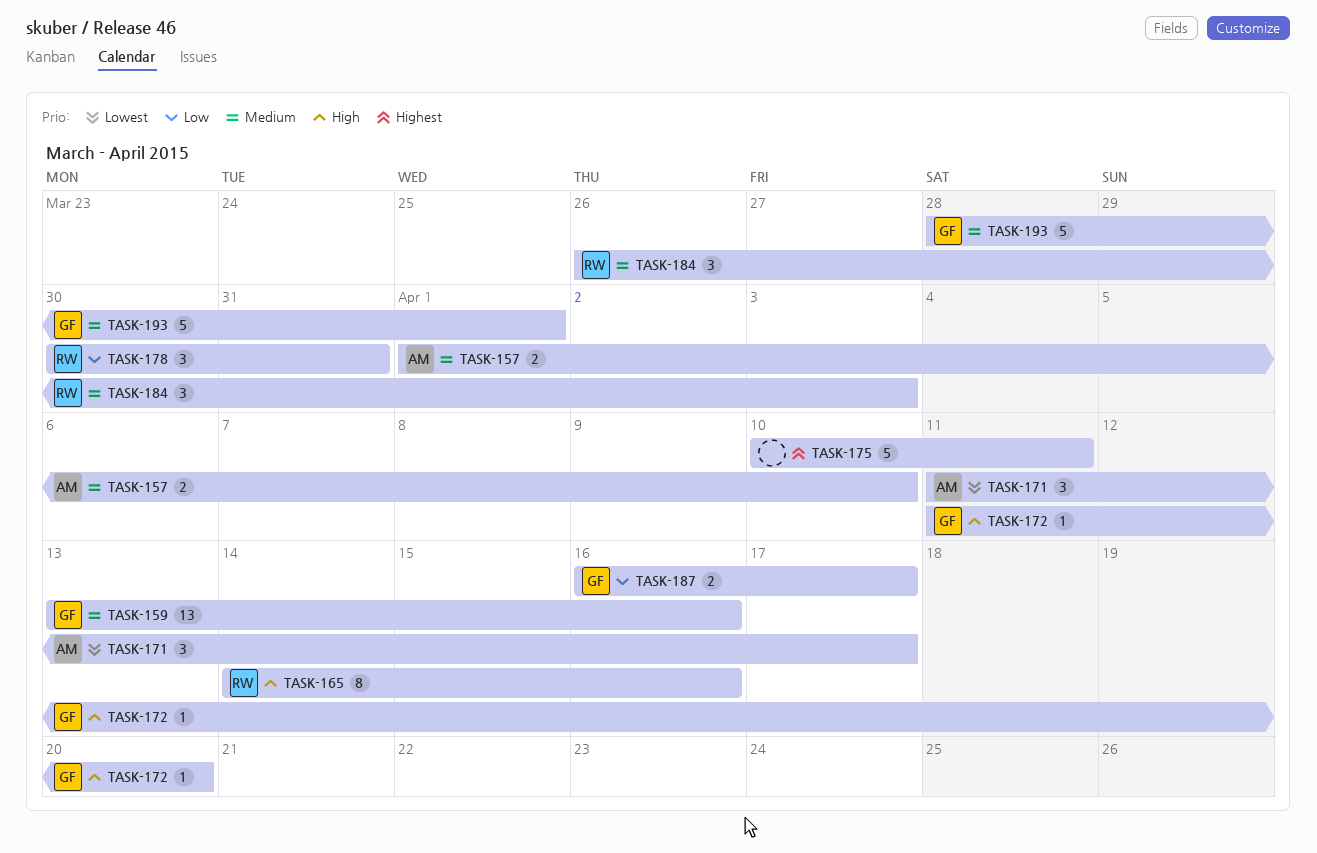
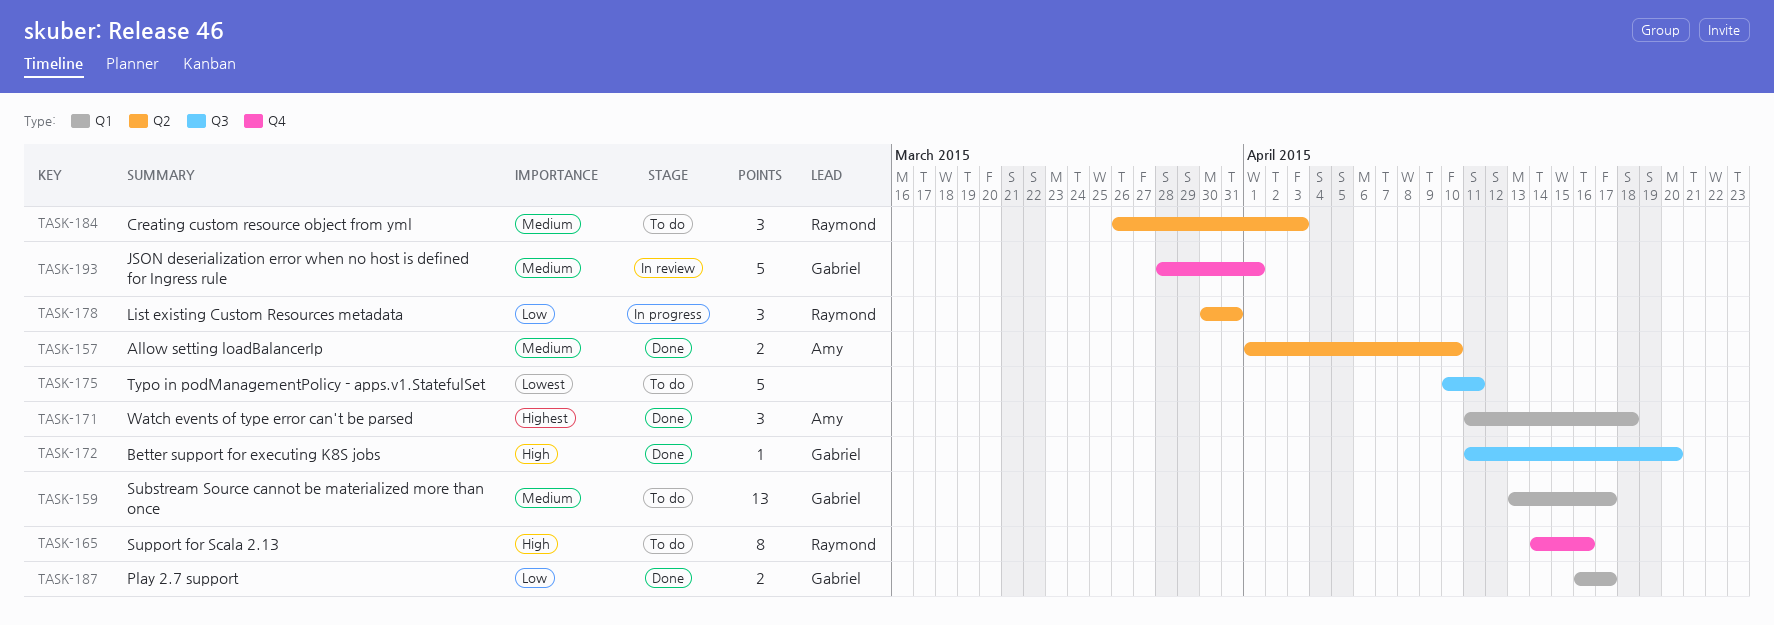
TASK-159, due: Apr 16 -> Apr 17
TASK-171, priority: Lowest -> Highest
TASK-171, due: Apr 17 -> Apr 18
TASK-175, priority: Highest -> Lowest

